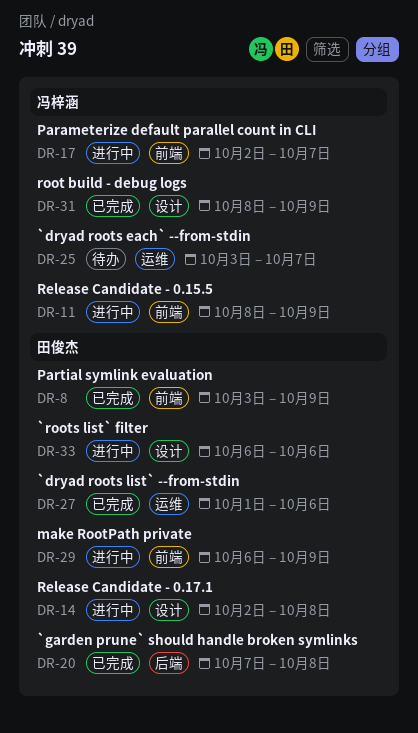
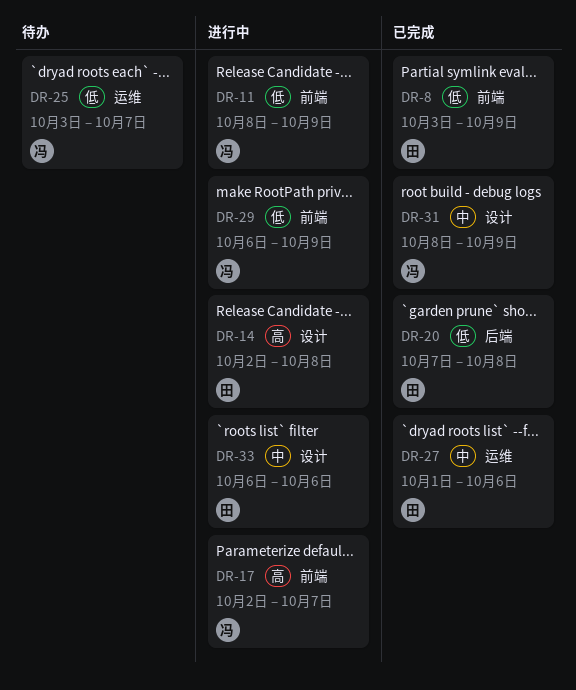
DR-29, owner: 田俊杰 -> 冯梓涵

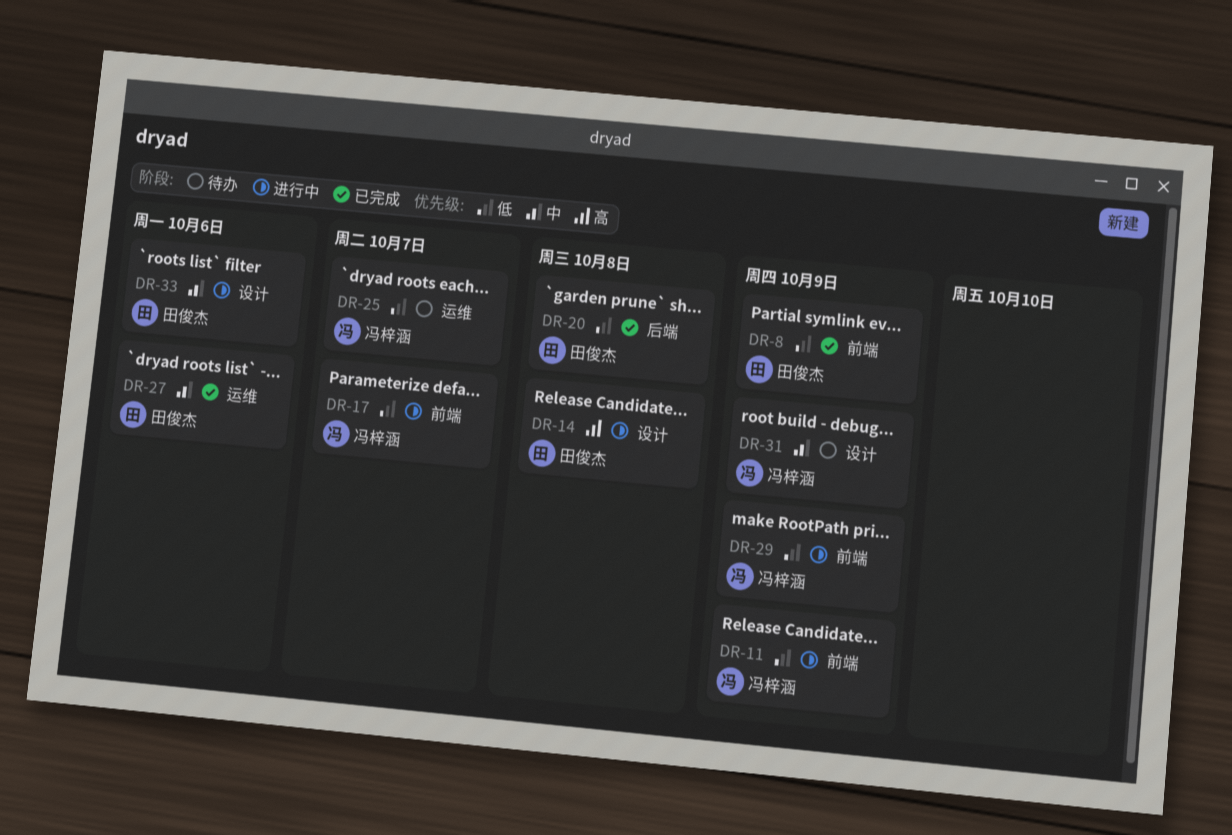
DR-17, priority: 高 -> 低
DR-31, status: 已完成 -> 待办

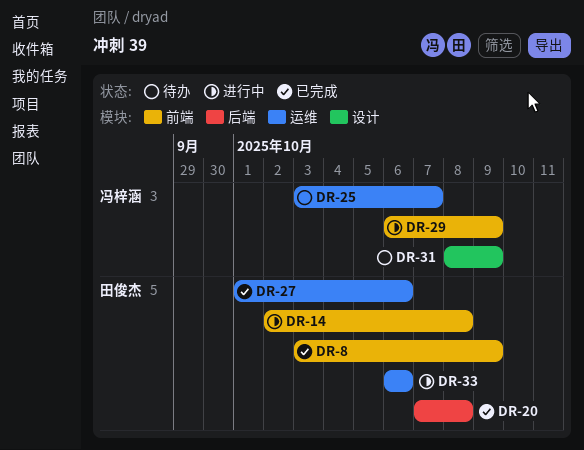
DR-11: present -> none
DR-14, label: 设计 -> 前端
DR-17: present -> none
DR-33, label: 设计 -> 运维

